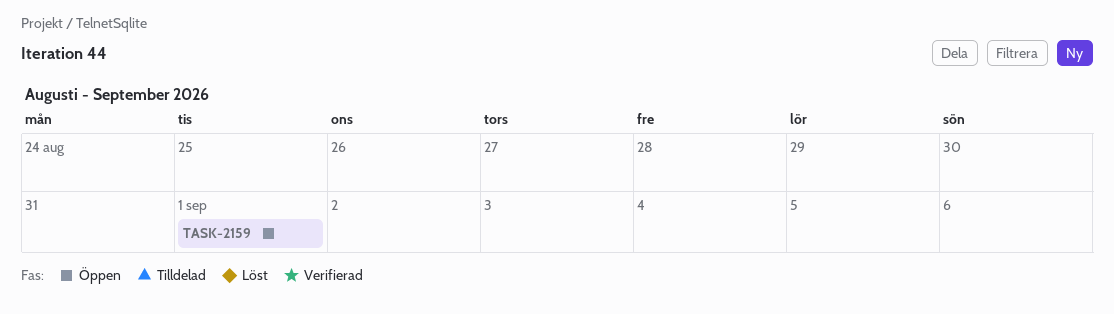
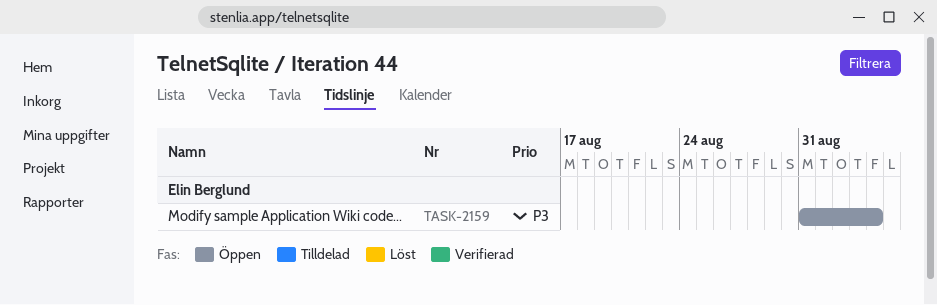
TASK-2159, due: Sep 1 -> Sep 4

